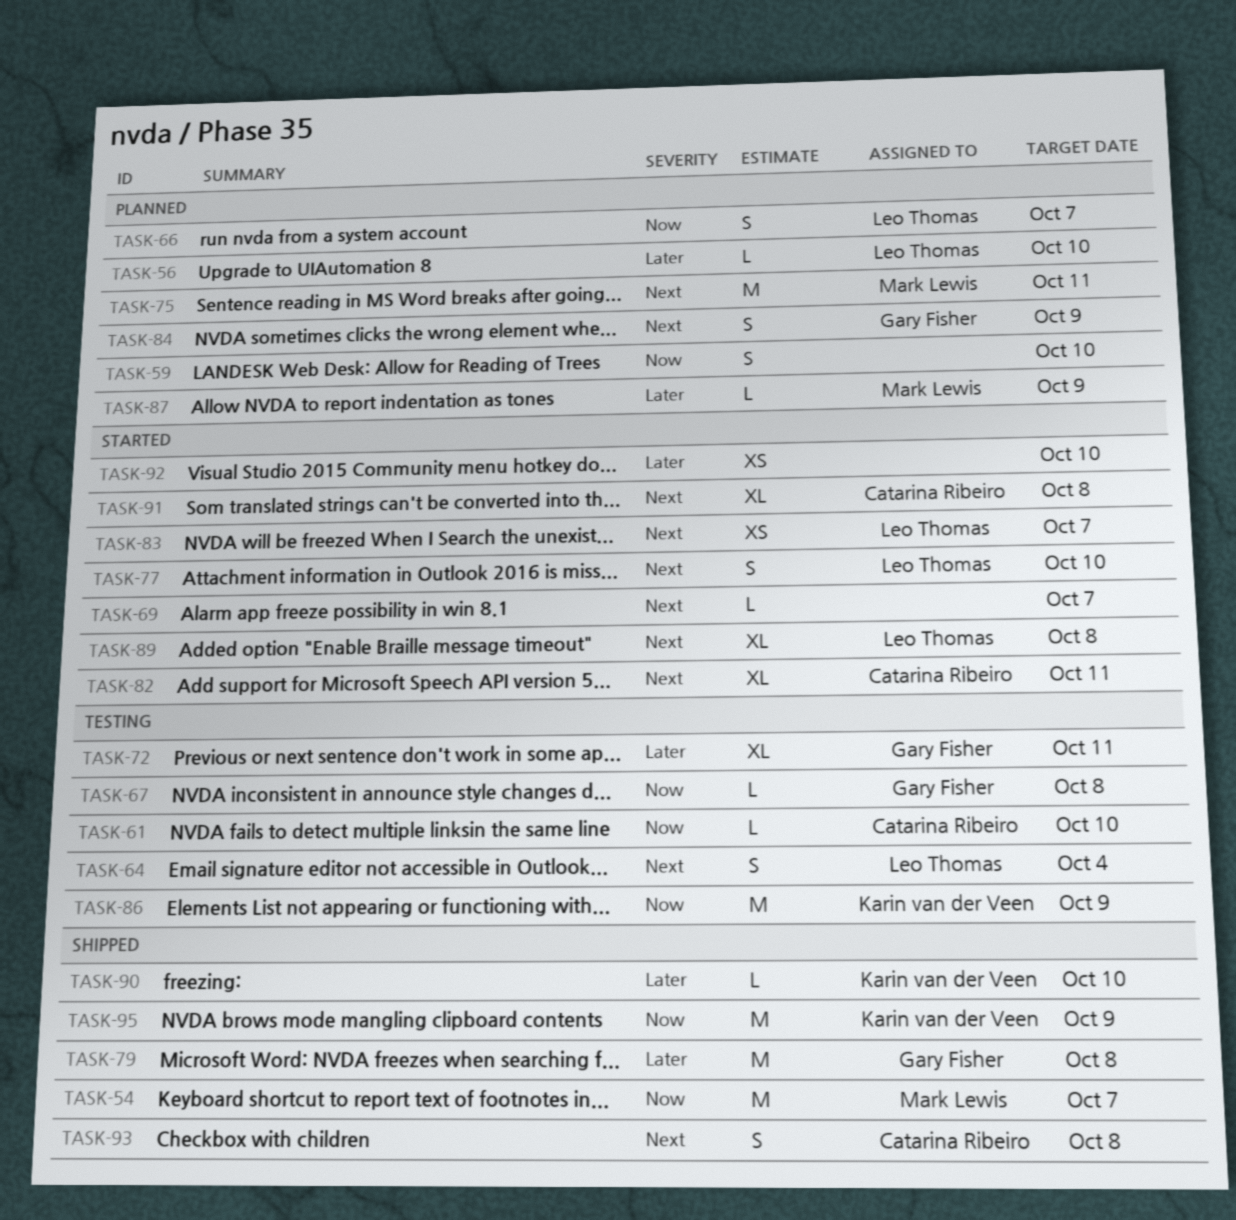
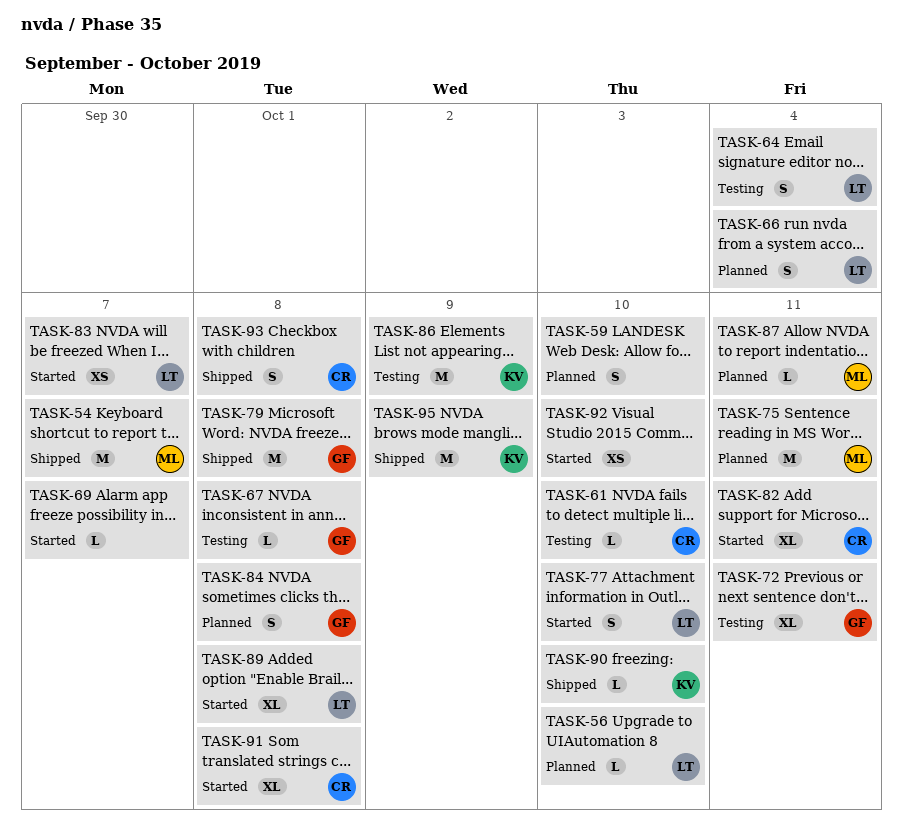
TASK-66, due: Oct 7 -> Oct 4
TASK-84, due: Oct 9 -> Oct 8
TASK-87, due: Oct 9 -> Oct 11

